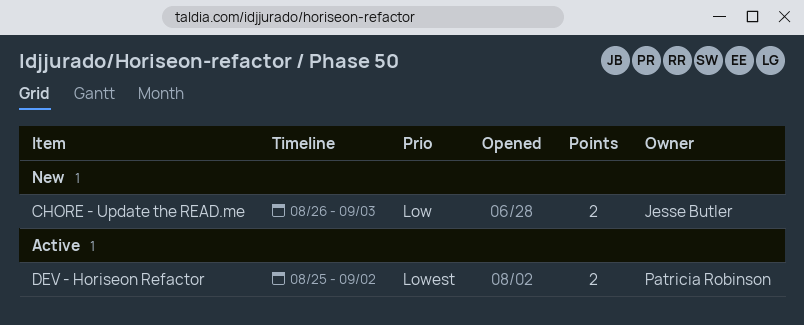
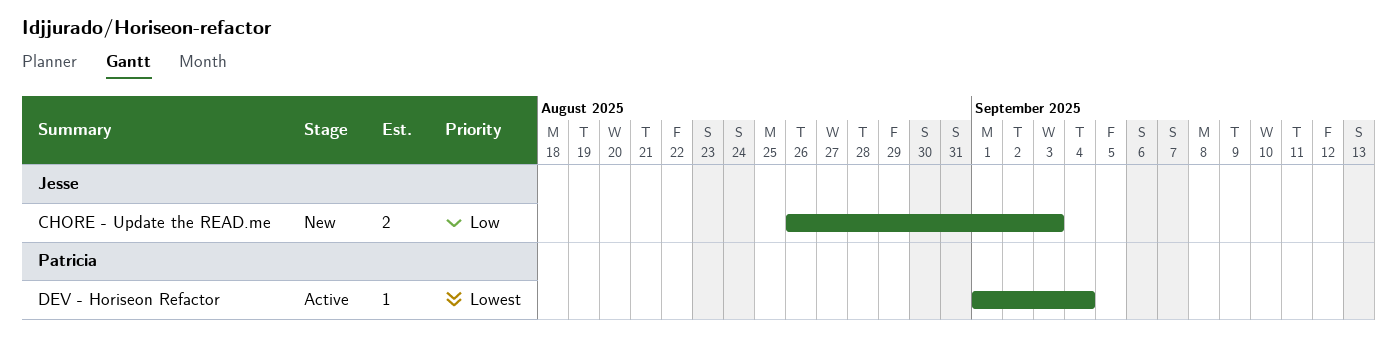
DEV - Horiseon Refactor, estimate: 2 -> 1
DEV - Horiseon Refactor, start: Aug 25 -> Sep 1
DEV - Horiseon Refactor, due: Sep 2 -> Sep 4

